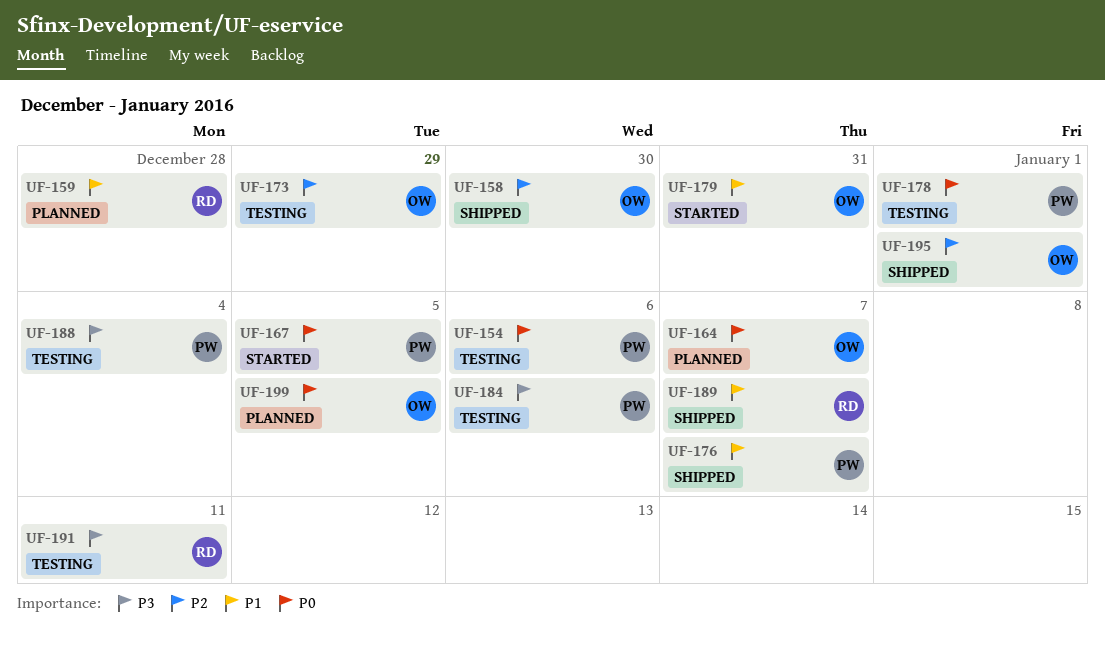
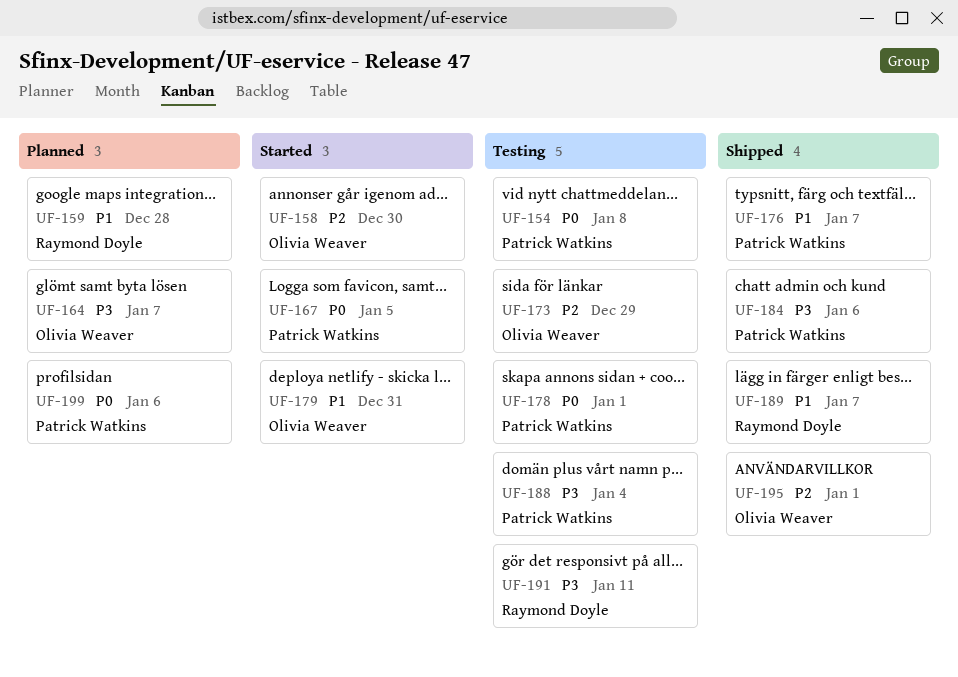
UF-154, due: Jan 6 -> Jan 8
UF-158, status: Shipped -> Started
UF-164, priority: P0 -> P3
UF-184, status: Testing -> Shipped
UF-199, owner: Olivia Weaver -> Patrick Watkins
UF-199, due: Jan 5 -> Jan 6

